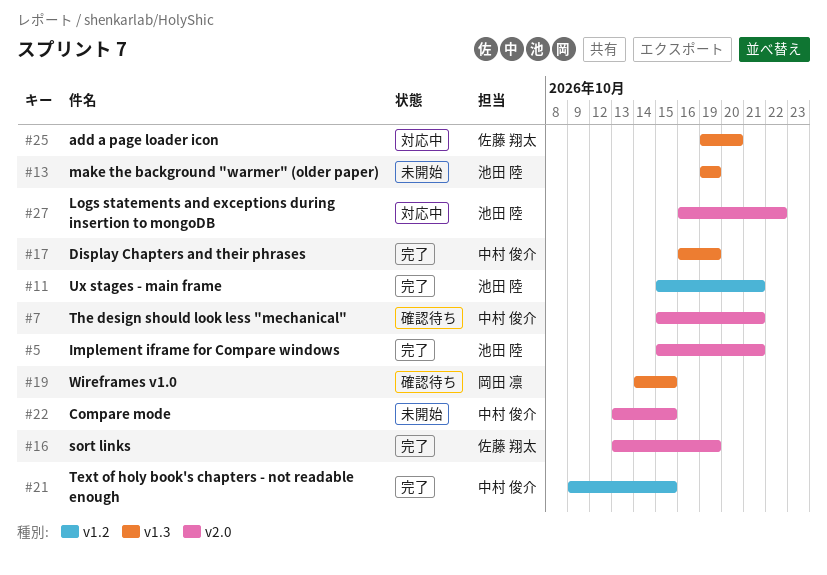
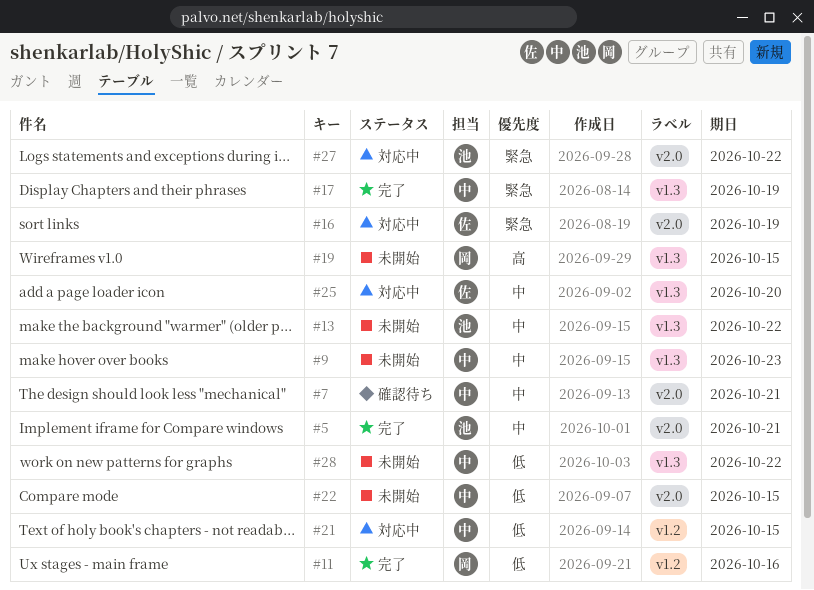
#9: none -> present
#11, owner: 池田 陸 -> 岡田 凛
#11, due: Oct 21 -> Oct 16
#13, due: Oct 19 -> Oct 22
#16, status: 完了 -> 対応中
#19, status: 確認待ち -> 未開始
#21, status: 完了 -> 対応中
#28: none -> present

